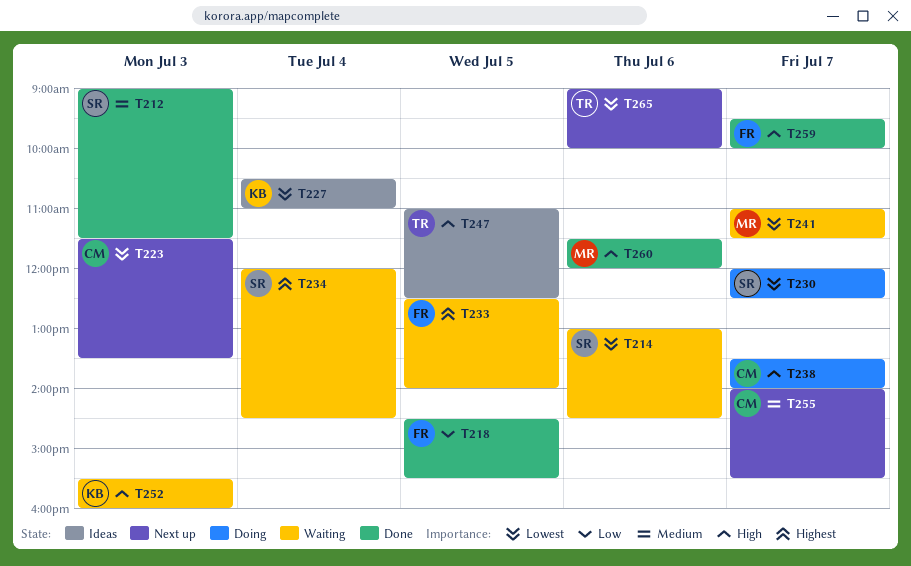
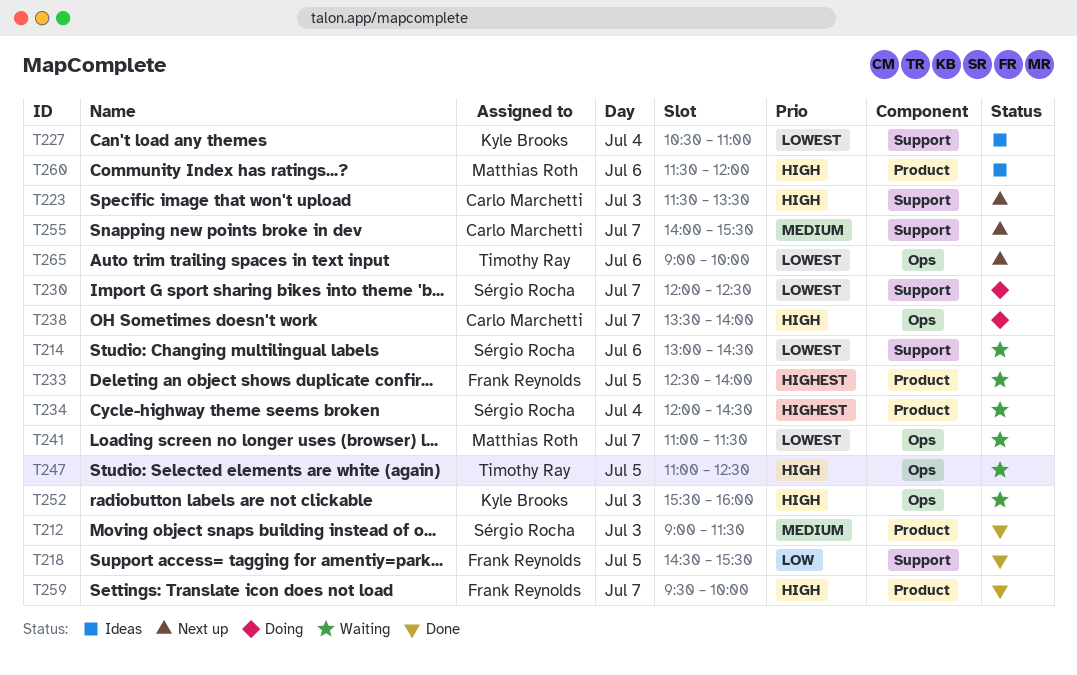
T223, priority: Lowest -> High
T247, status: Ideas -> Waiting
T260, status: Done -> Ideas

